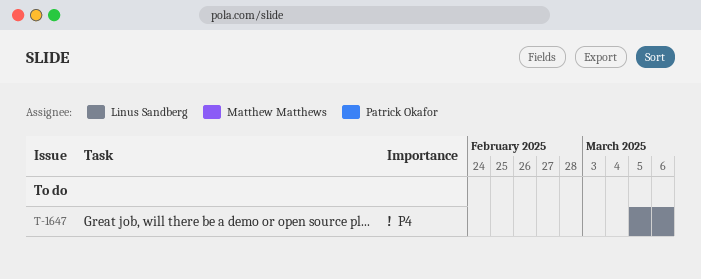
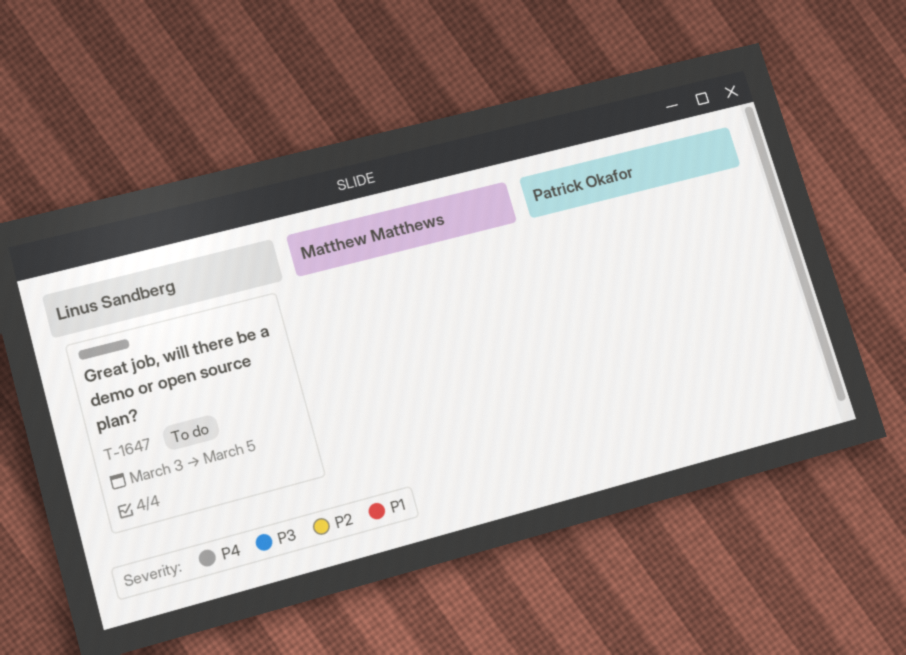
T-1647, start: Mar 5 -> Mar 3
T-1647, due: Mar 6 -> Mar 5

